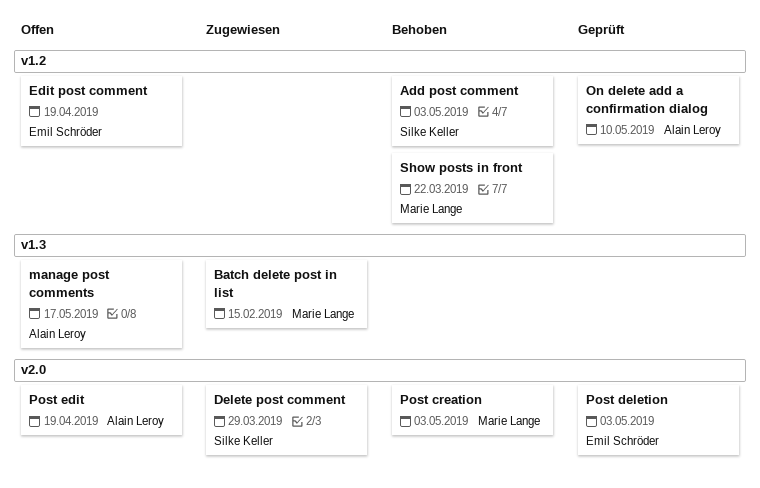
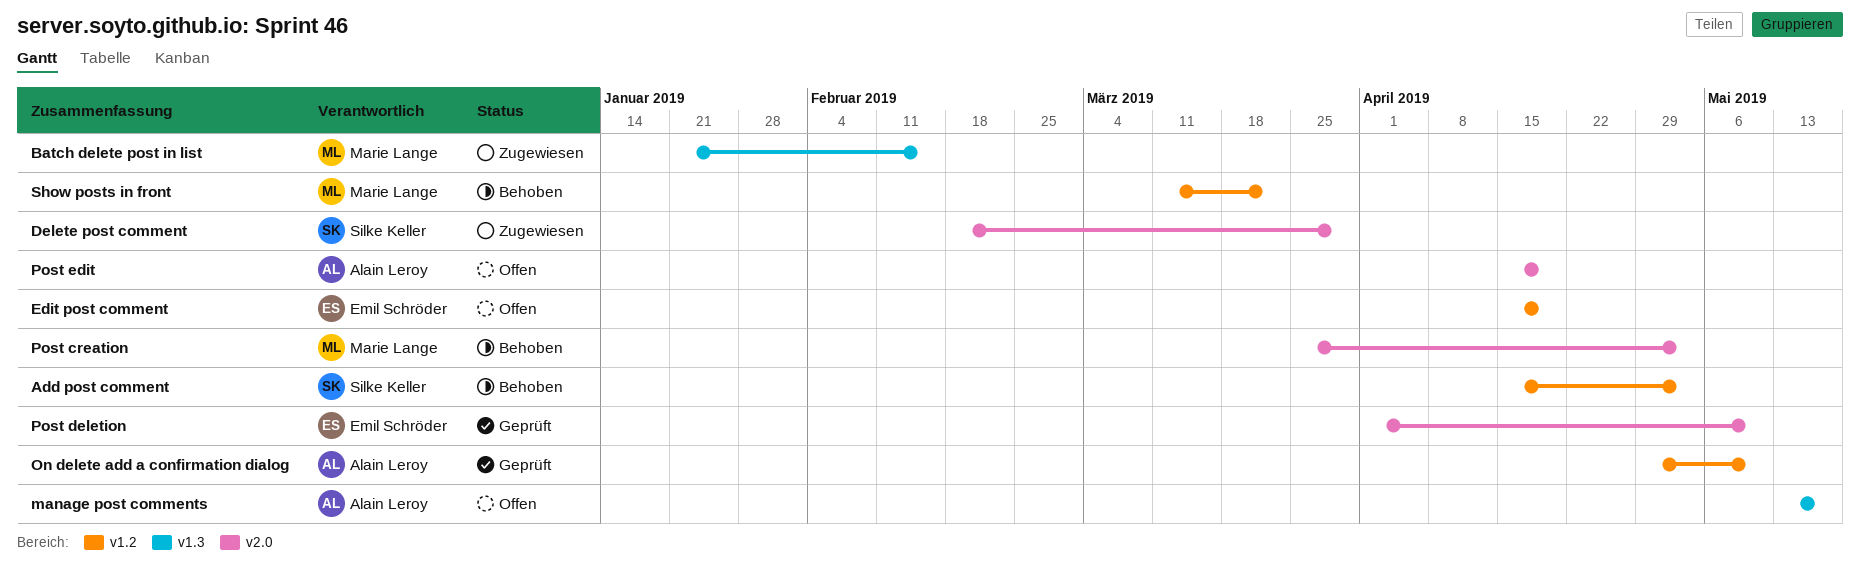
Post deletion, due: May 3 -> May 10

